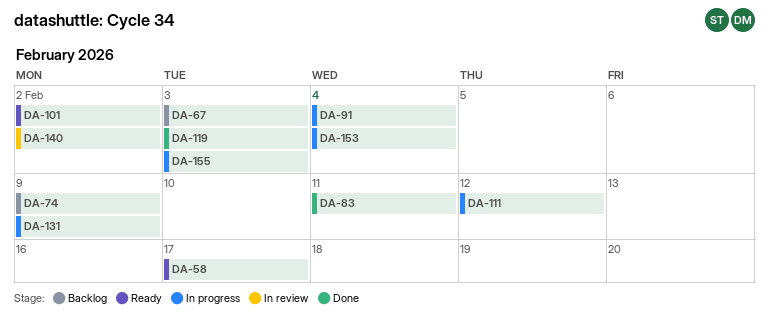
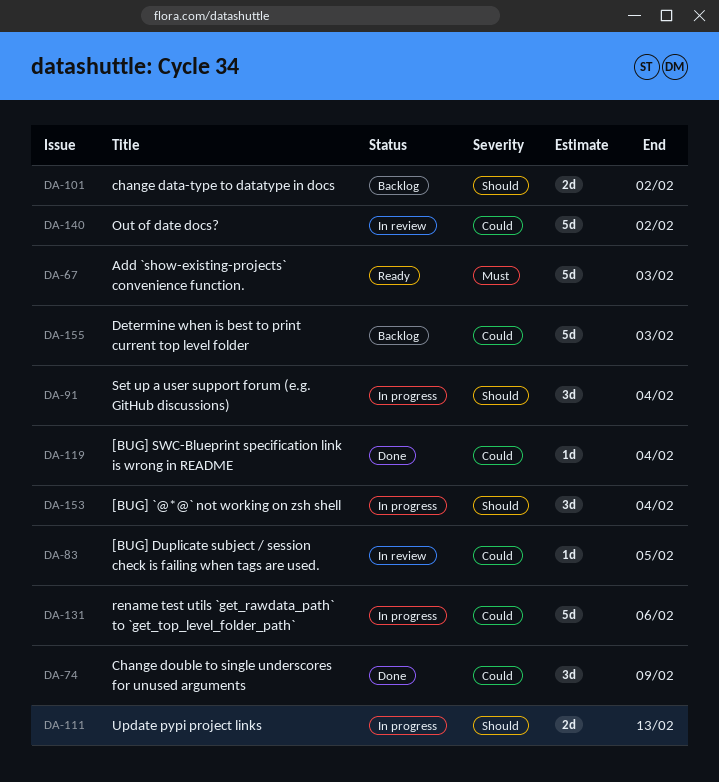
DA-58: present -> none
DA-67, status: Backlog -> Ready
DA-74, status: Backlog -> Done
DA-83, status: Done -> In review
DA-83, due: Feb 11 -> Feb 5
DA-101, status: Ready -> Backlog
DA-111, due: Feb 12 -> Feb 13
DA-119, due: Feb 3 -> Feb 4
DA-131, due: Feb 9 -> Feb 6
DA-155, status: In progress -> Backlog

